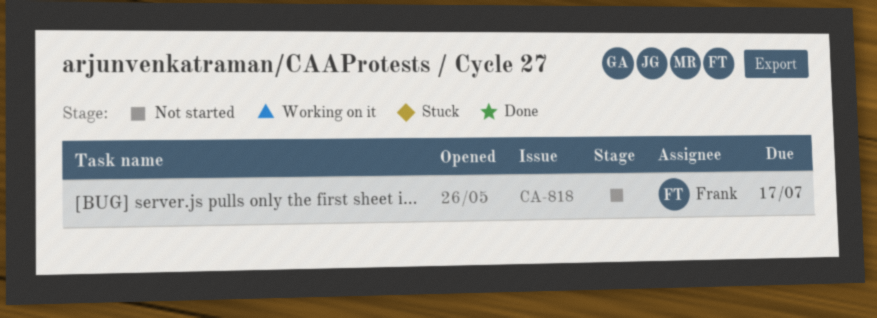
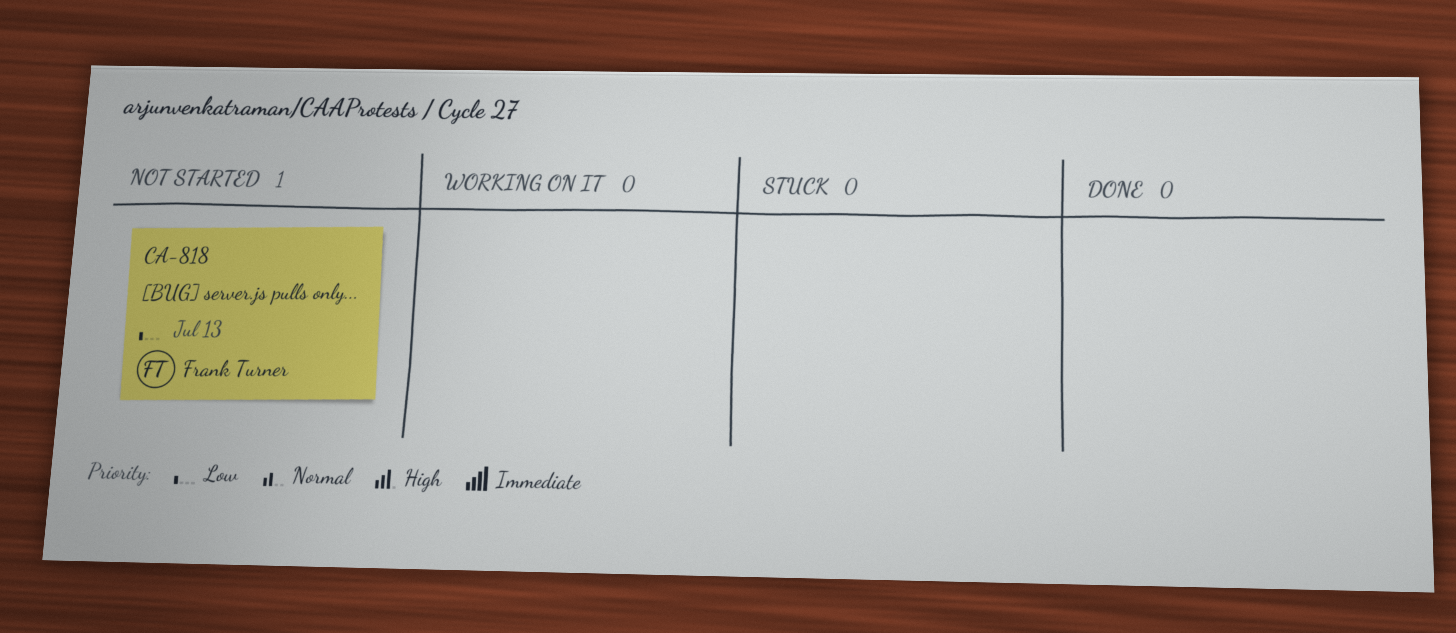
CA-818, due: Jul 17 -> Jul 13

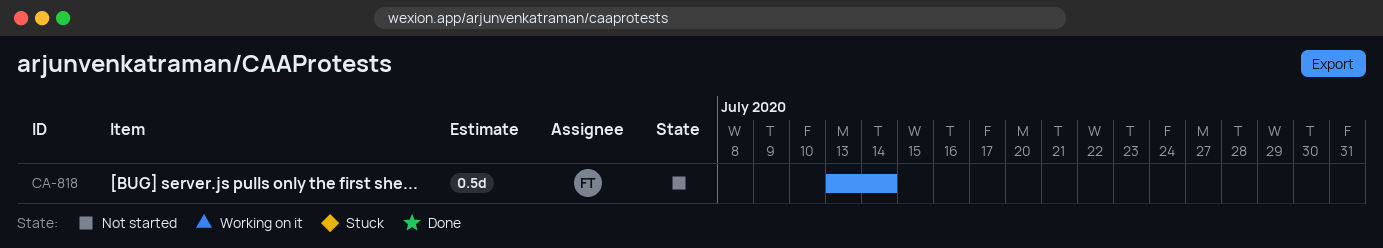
CA-818, due: Jul 13 -> Jul 14

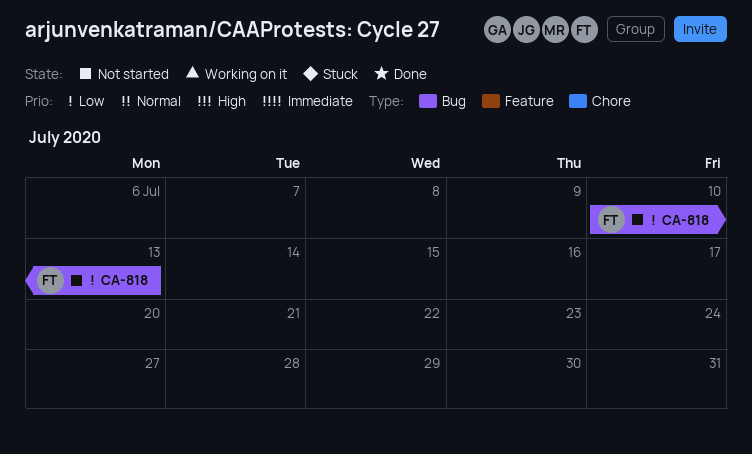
CA-818, start: Jul 13 -> Jul 10
CA-818, due: Jul 14 -> Jul 13

